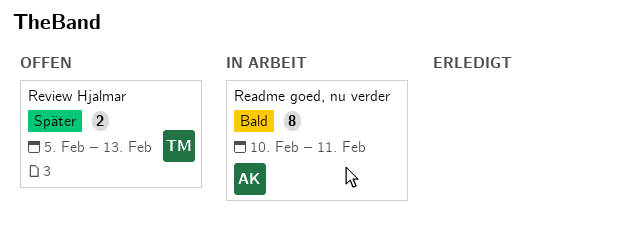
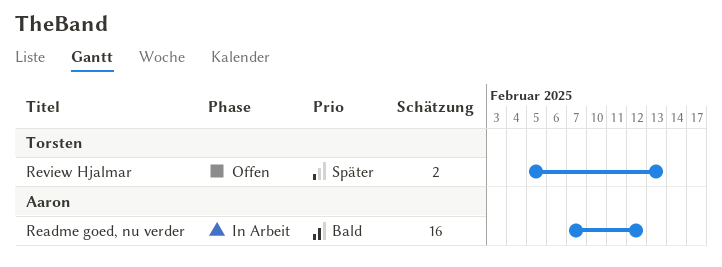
Readme goed, nu verder, estimate: 8 -> 16
Readme goed, nu verder, start: Feb 10 -> Feb 7
Readme goed, nu verder, due: Feb 11 -> Feb 12

